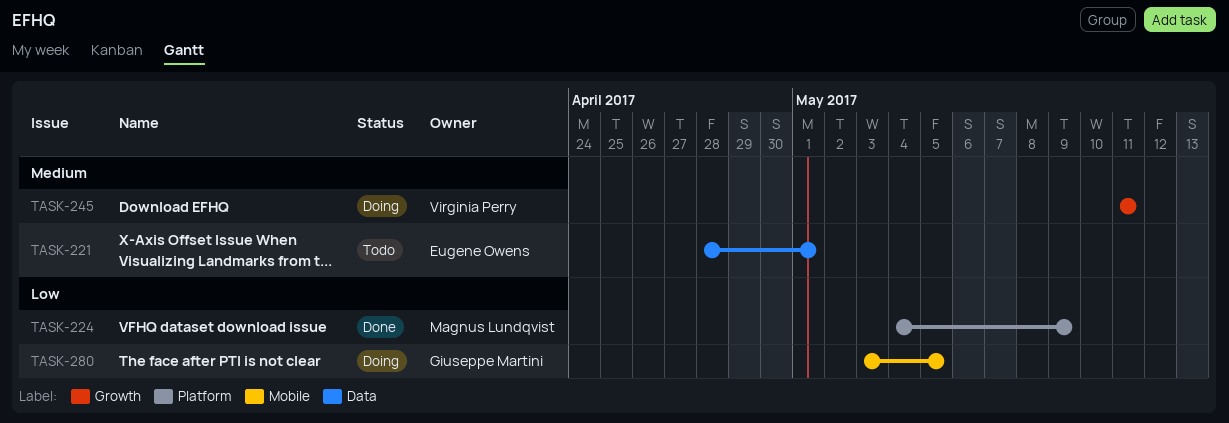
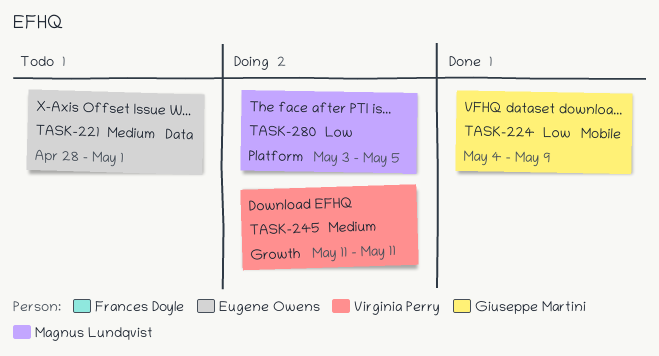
TASK-224, owner: Magnus Lundqvist -> Giuseppe Martini
TASK-224, label: Platform -> Mobile
TASK-280, owner: Giuseppe Martini -> Magnus Lundqvist
TASK-280, label: Mobile -> Platform

